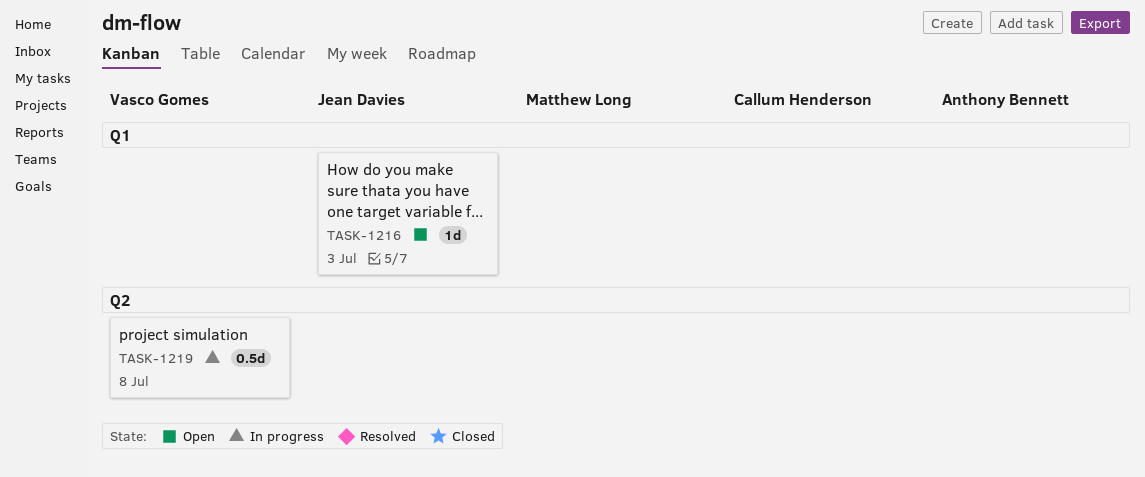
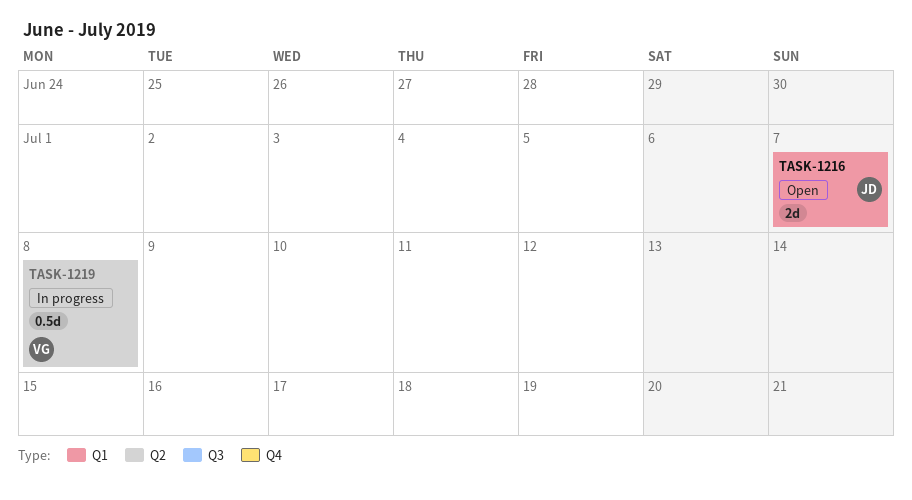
TASK-1216, estimate: 1d -> 2d
TASK-1216, due: Jul 3 -> Jul 7

